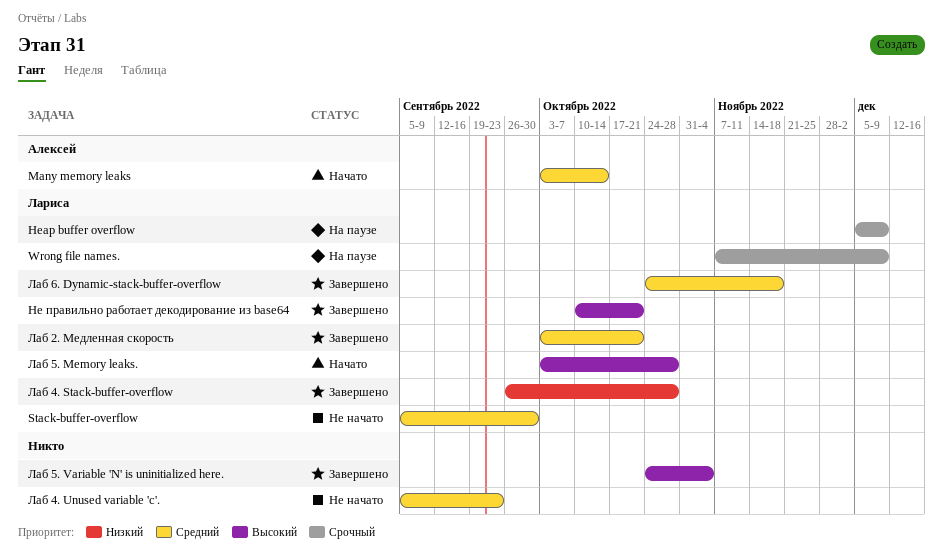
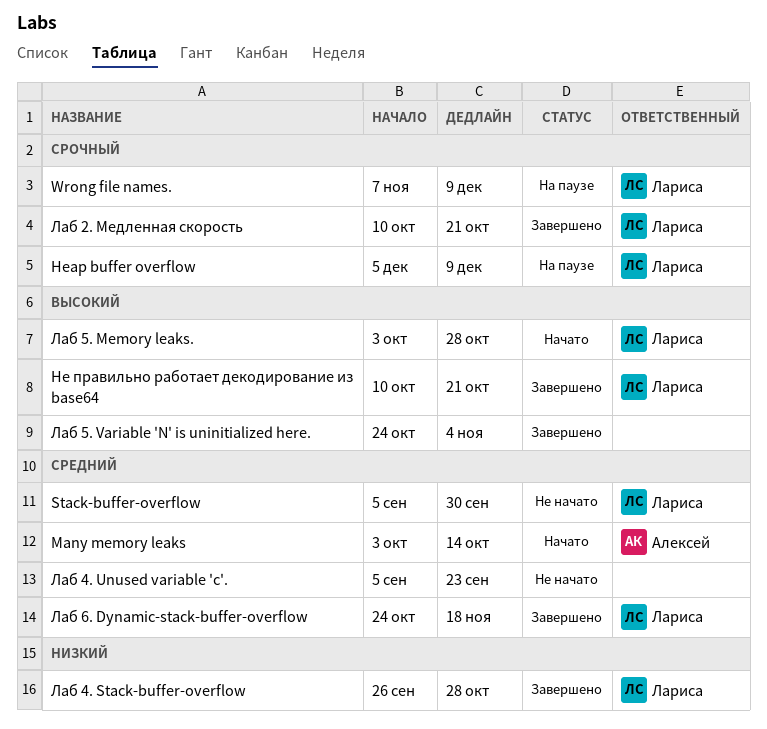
Лаб 2. Медленная скорость, priority: Средний -> Срочный
Лаб 2. Медленная скорость, start: Oct 3 -> Oct 10

